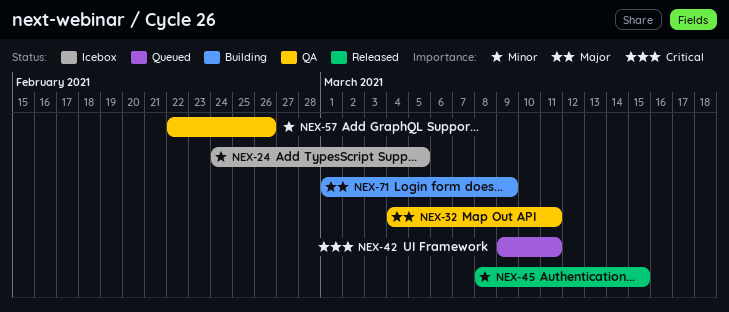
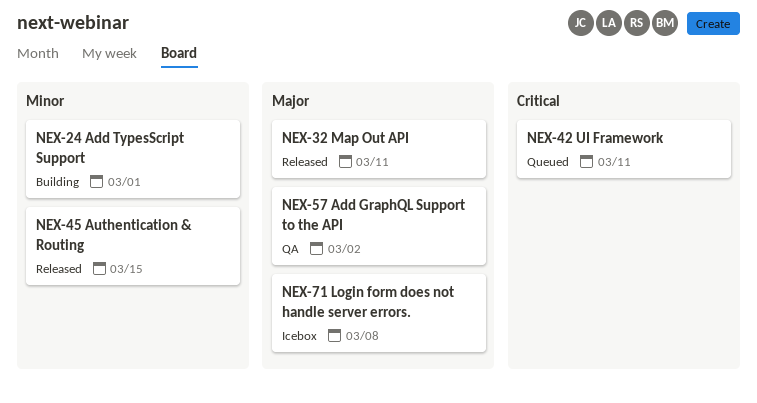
NEX-24, status: Icebox -> Building
NEX-24, due: Mar 5 -> Mar 1
NEX-32, status: QA -> Released
NEX-57, priority: Minor -> Major
NEX-57, due: Feb 26 -> Mar 2
NEX-71, status: Building -> Icebox
NEX-71, due: Mar 9 -> Mar 8

